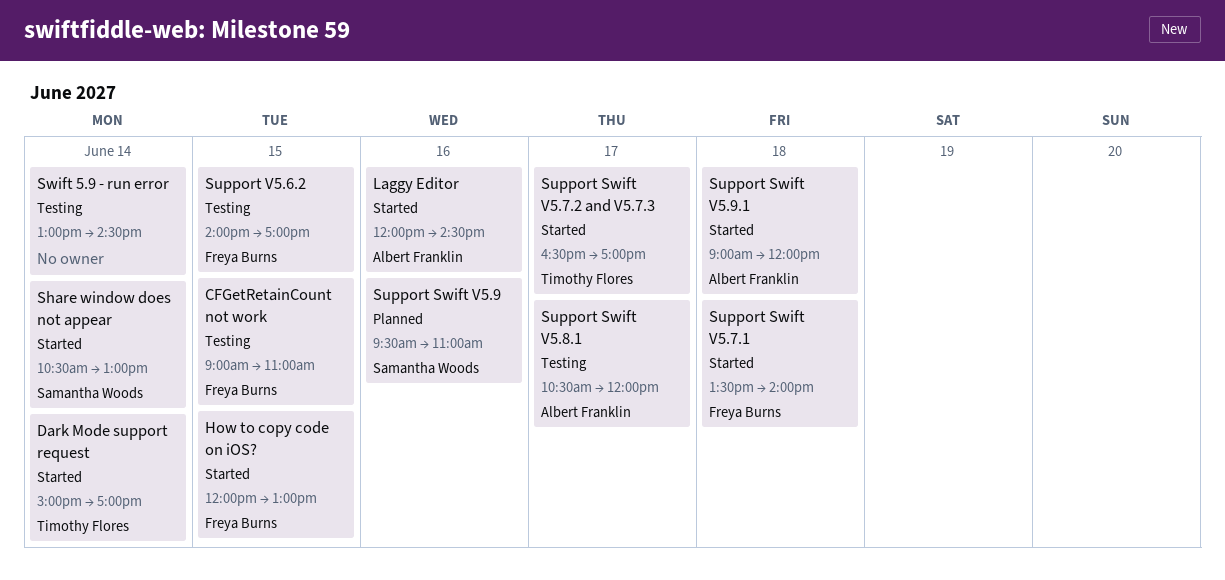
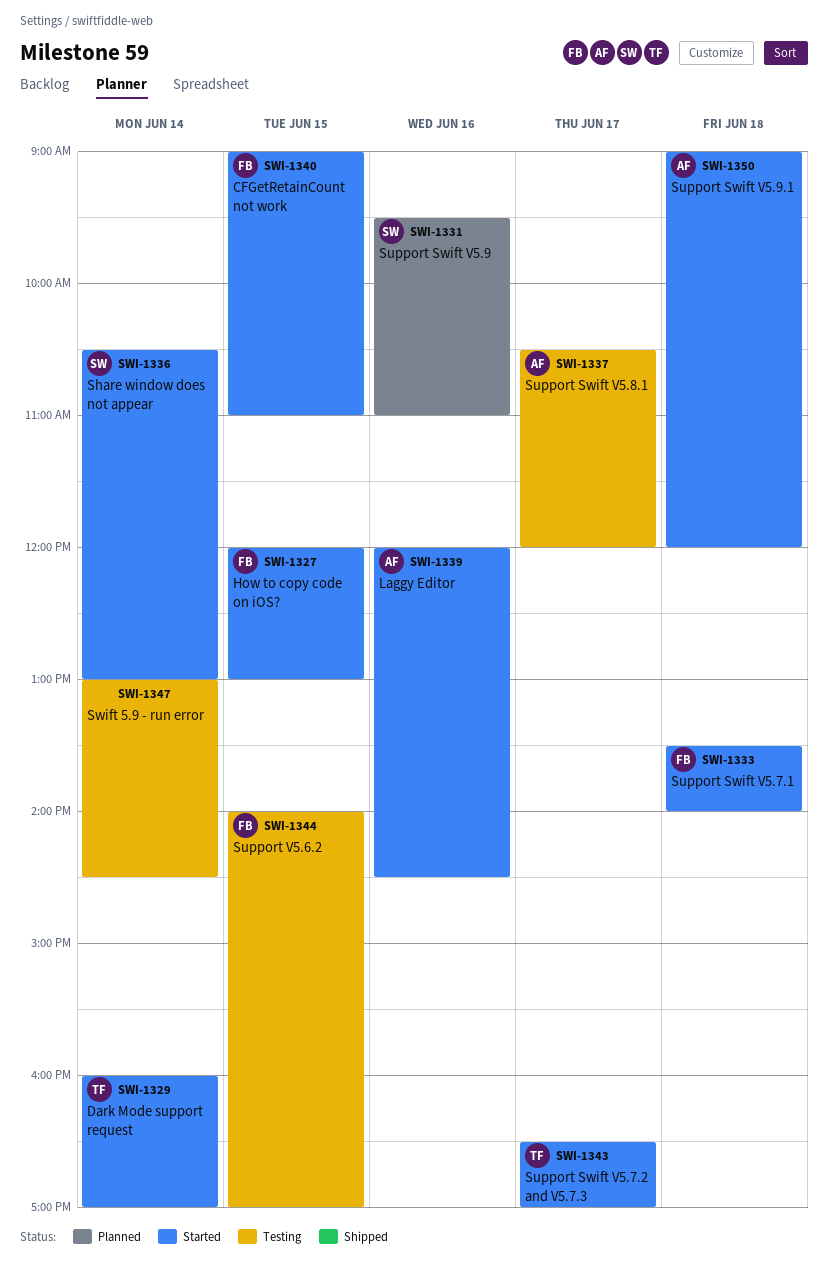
CFGetRetainCount not work, status: Testing -> Started
Dark Mode support request, begins: 15:00 -> 16:00

